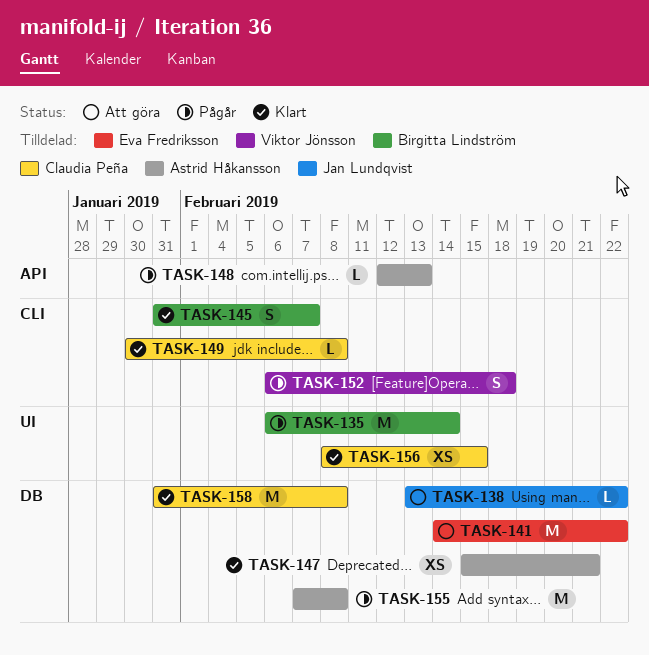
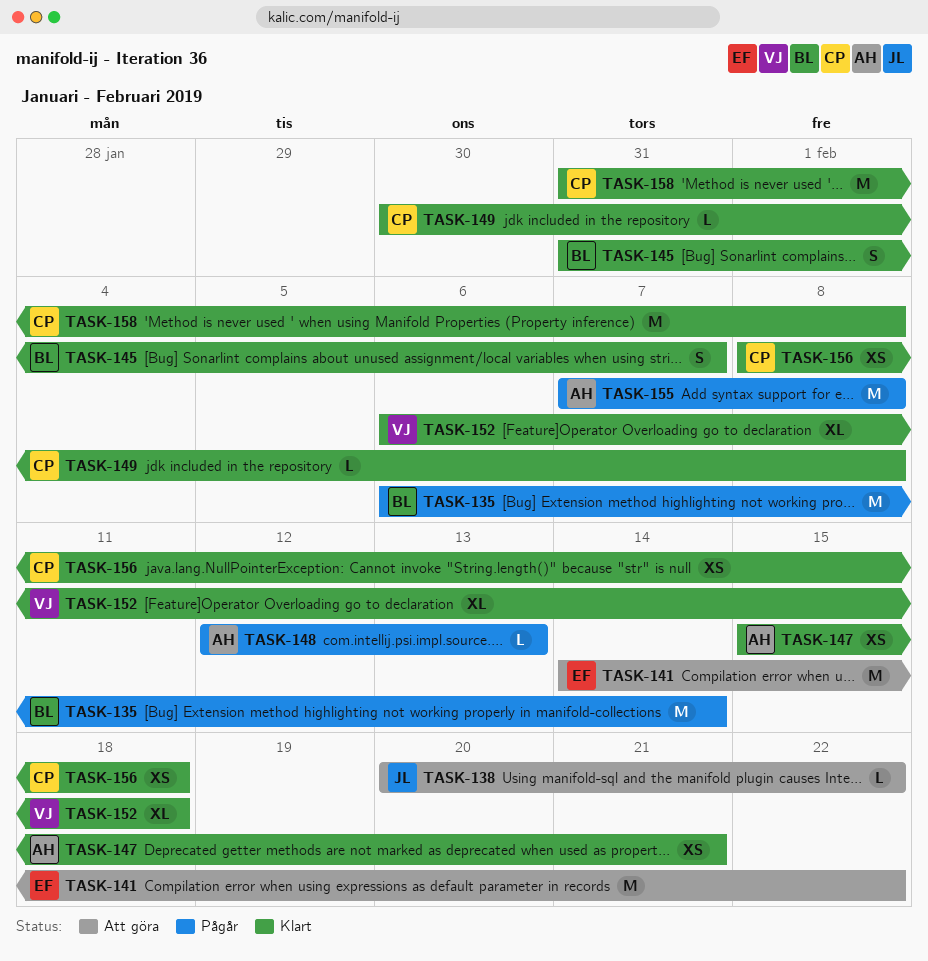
TASK-138, start: Feb 13 -> Feb 20
TASK-152, status: Pågår -> Klart
TASK-152, estimate: S -> XL
TASK-156, due: Feb 15 -> Feb 18

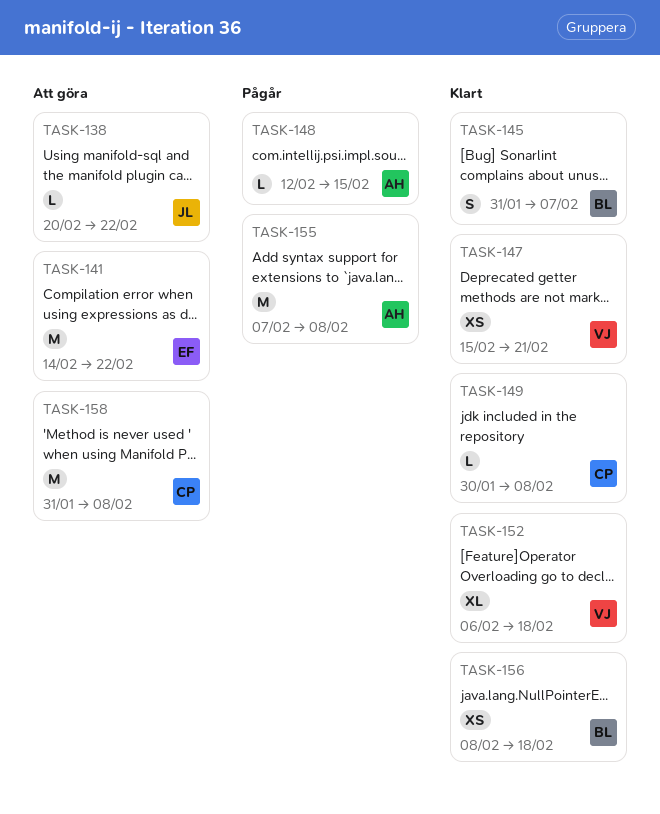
TASK-135: present -> none
TASK-147, owner: AH -> VJ
TASK-148, due: Feb 13 -> Feb 15
TASK-156, owner: CP -> BL
TASK-158, status: Klart -> Att göra

